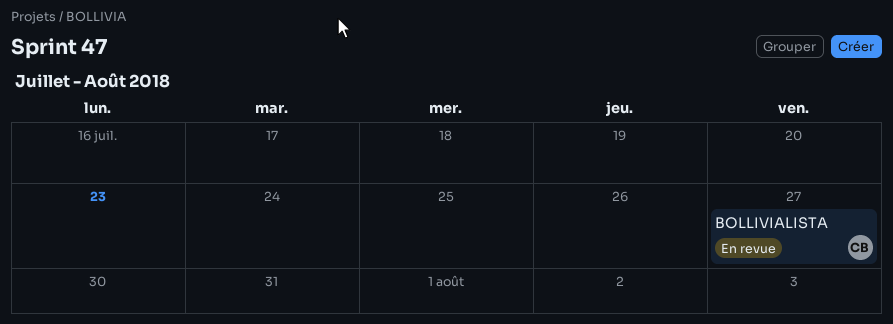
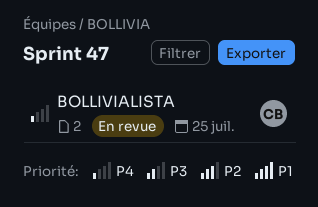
BOLLIVIALISTA, due: Jul 27 -> Jul 25

